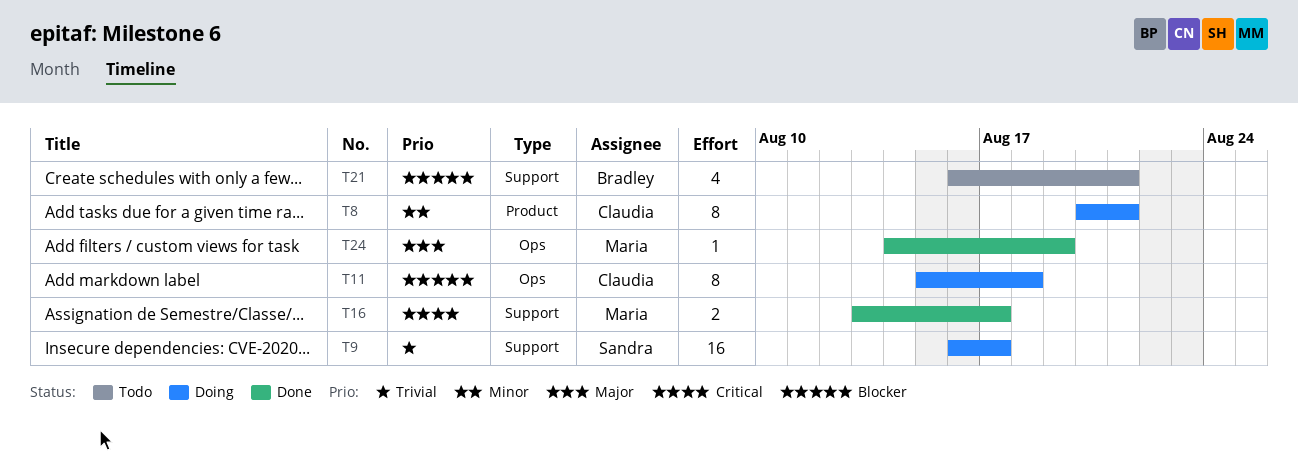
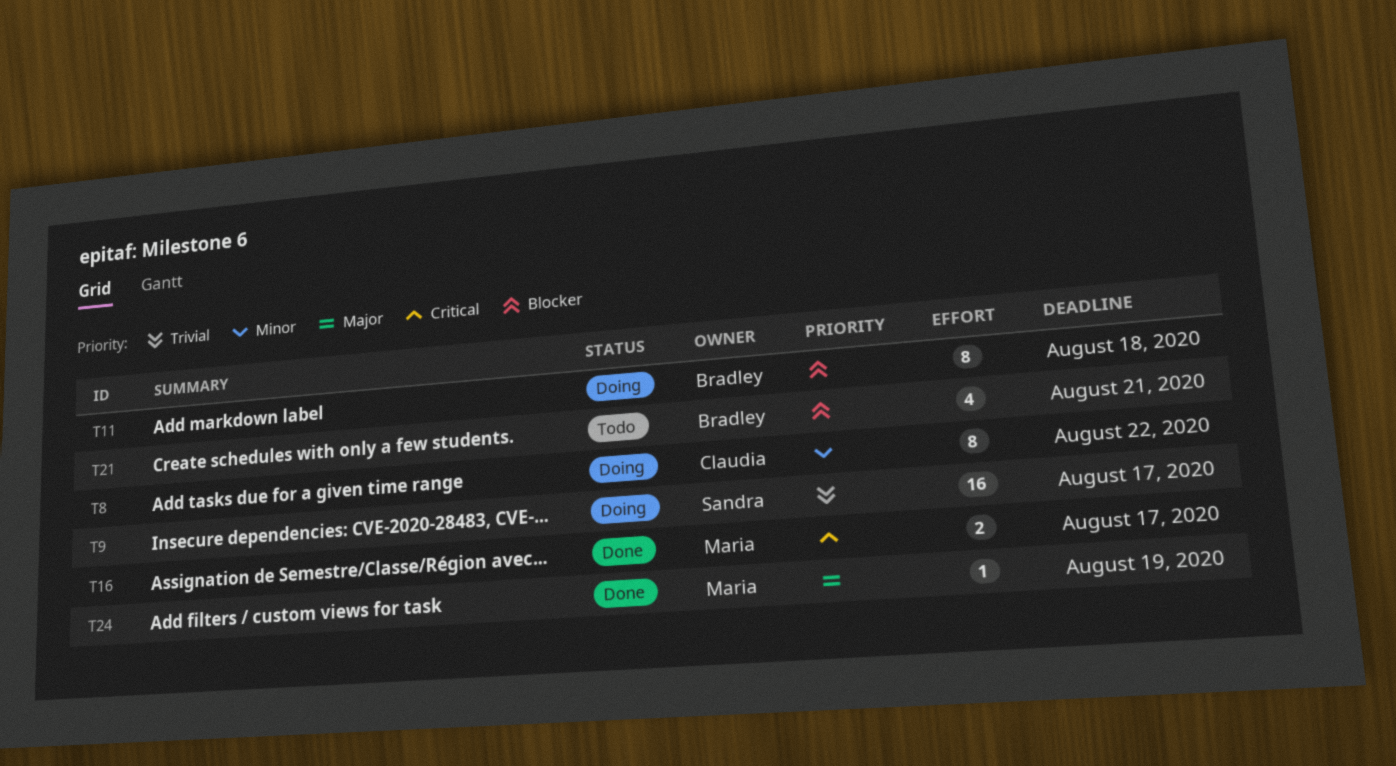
T8, due: Aug 21 -> Aug 22
T11, owner: Claudia -> Bradley

